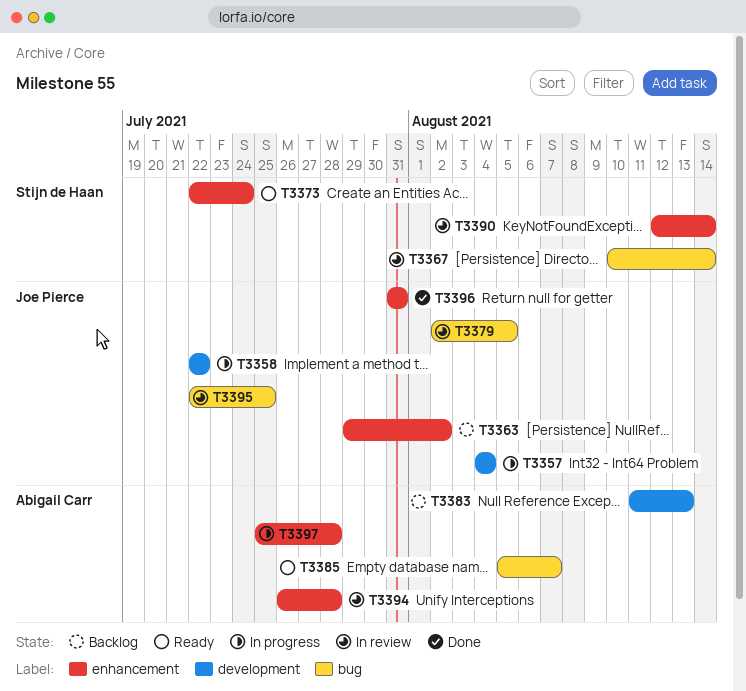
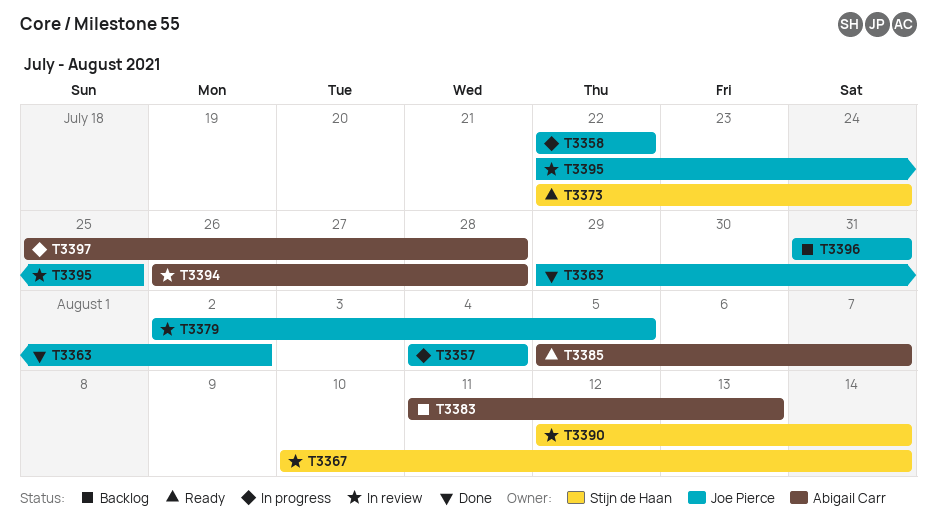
T3363, status: Backlog -> Done
T3396, status: Done -> Backlog

